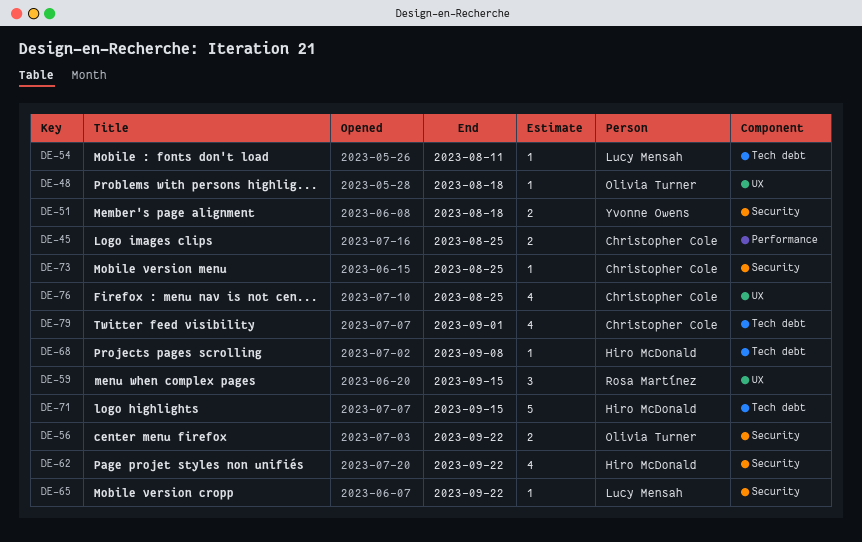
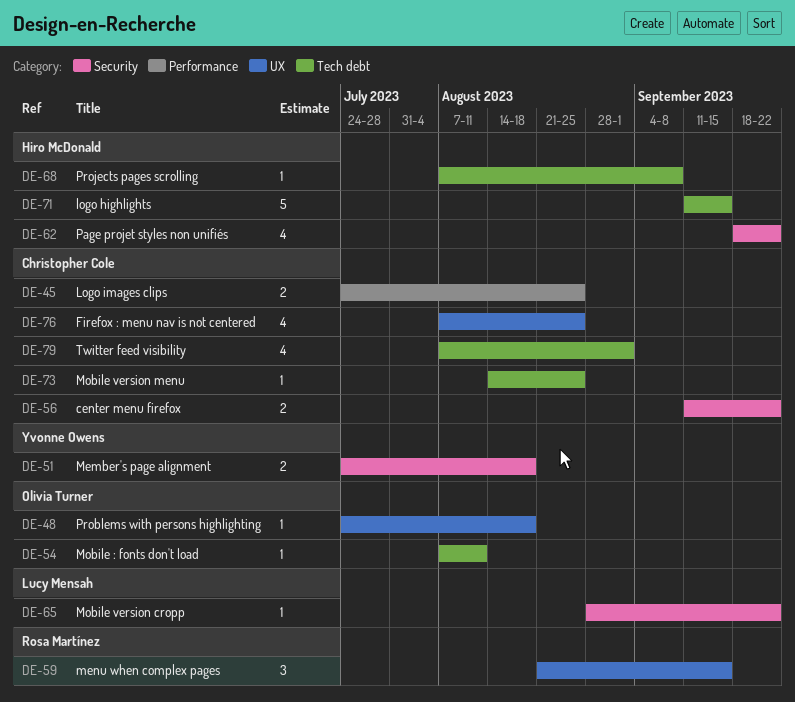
DE-54, owner: Lucy Mensah -> Olivia Turner
DE-56, owner: Olivia Turner -> Christopher Cole
DE-73, label: Security -> Tech debt

